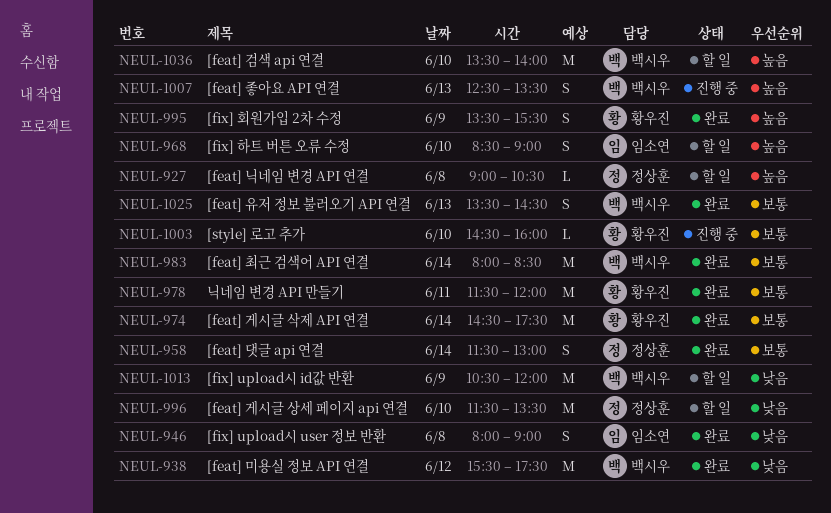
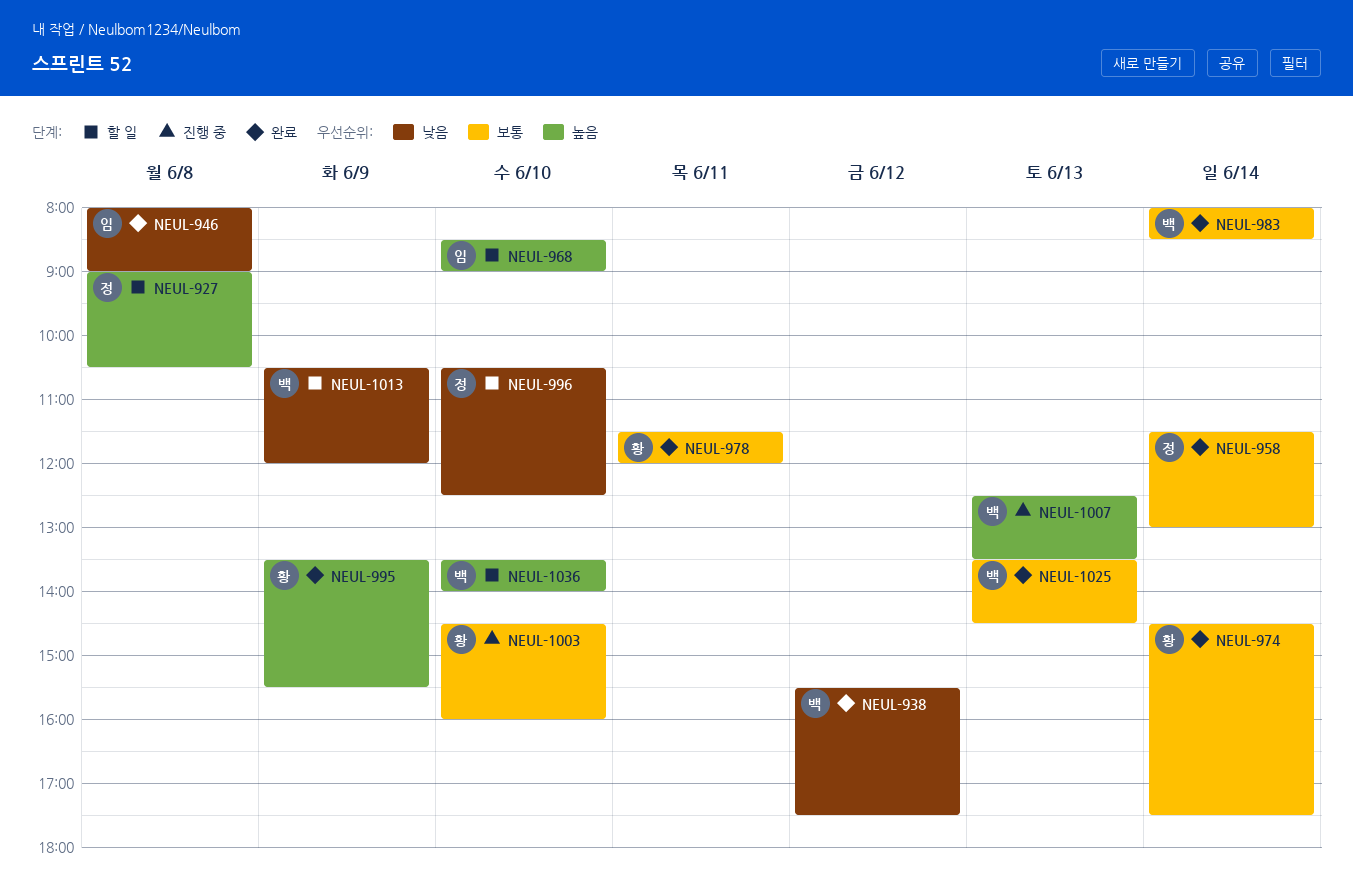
NEUL-996, begins: 11:30 -> 10:30
NEUL-996, ends: 13:30 -> 12:30

